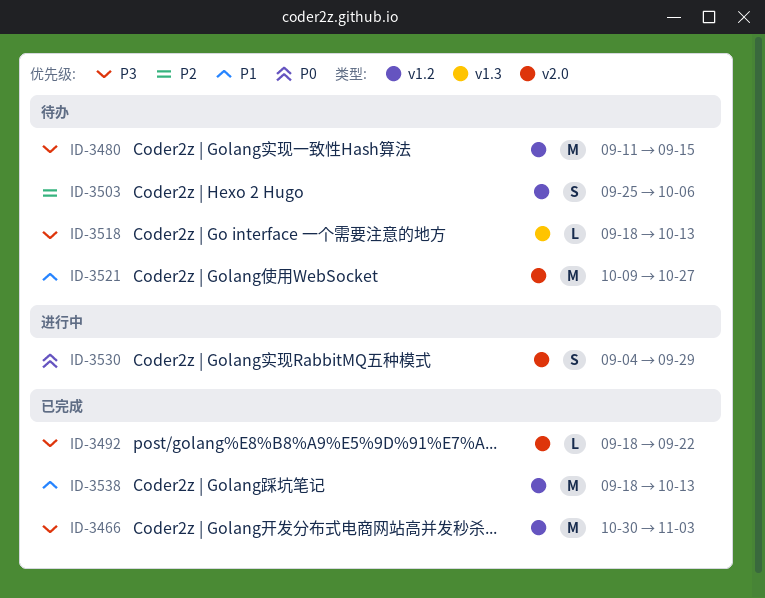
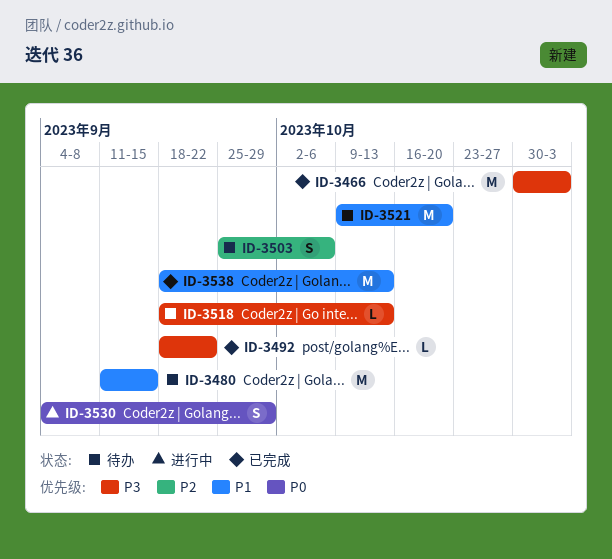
ID-3480, priority: P3 -> P1
ID-3521, due: Oct 27 -> Oct 20

